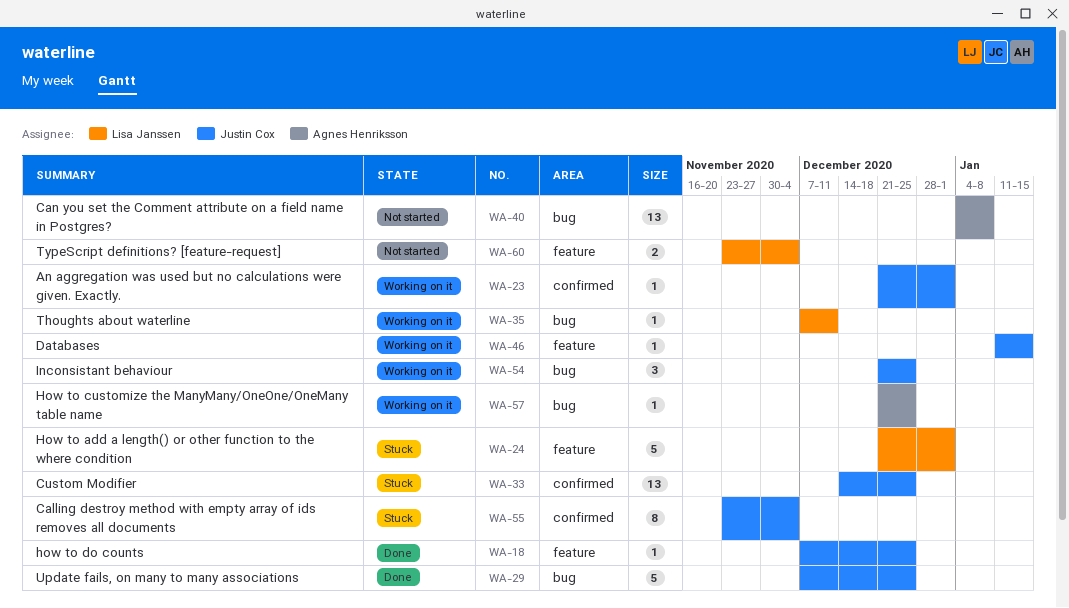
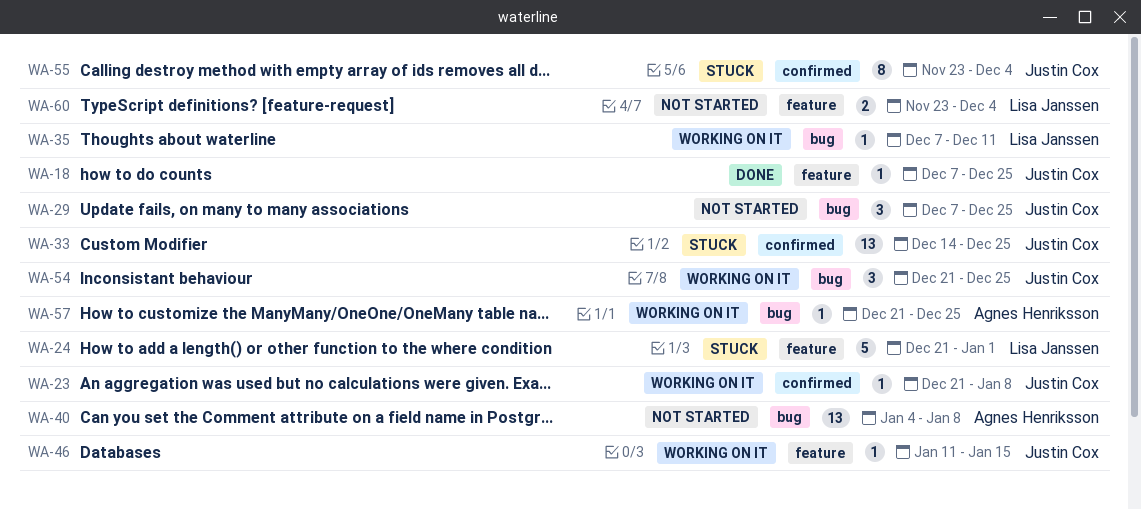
WA-23, due: Jan 1 -> Jan 8
WA-29, status: Done -> Not started
WA-29, estimate: 5 -> 3

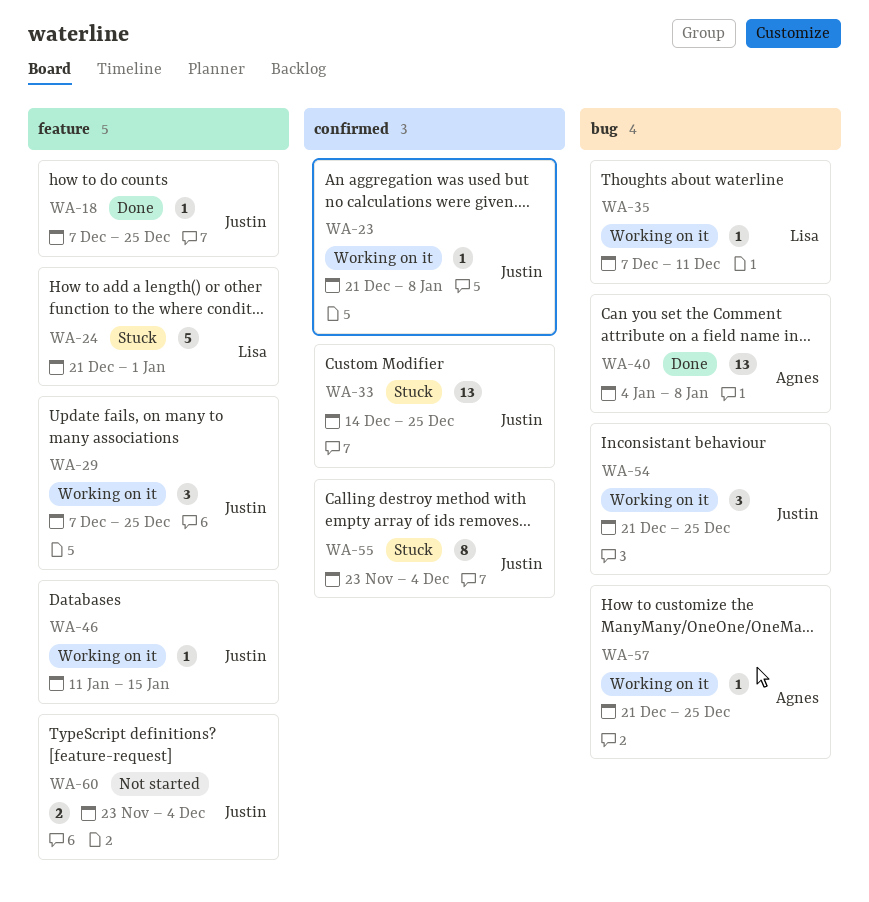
WA-29, status: Not started -> Working on it
WA-29, label: bug -> feature
WA-40, status: Not started -> Done
WA-60, owner: Lisa Janssen -> Justin Cox

